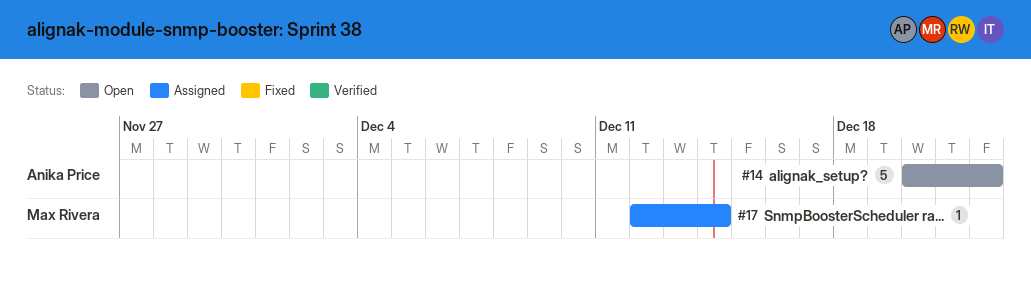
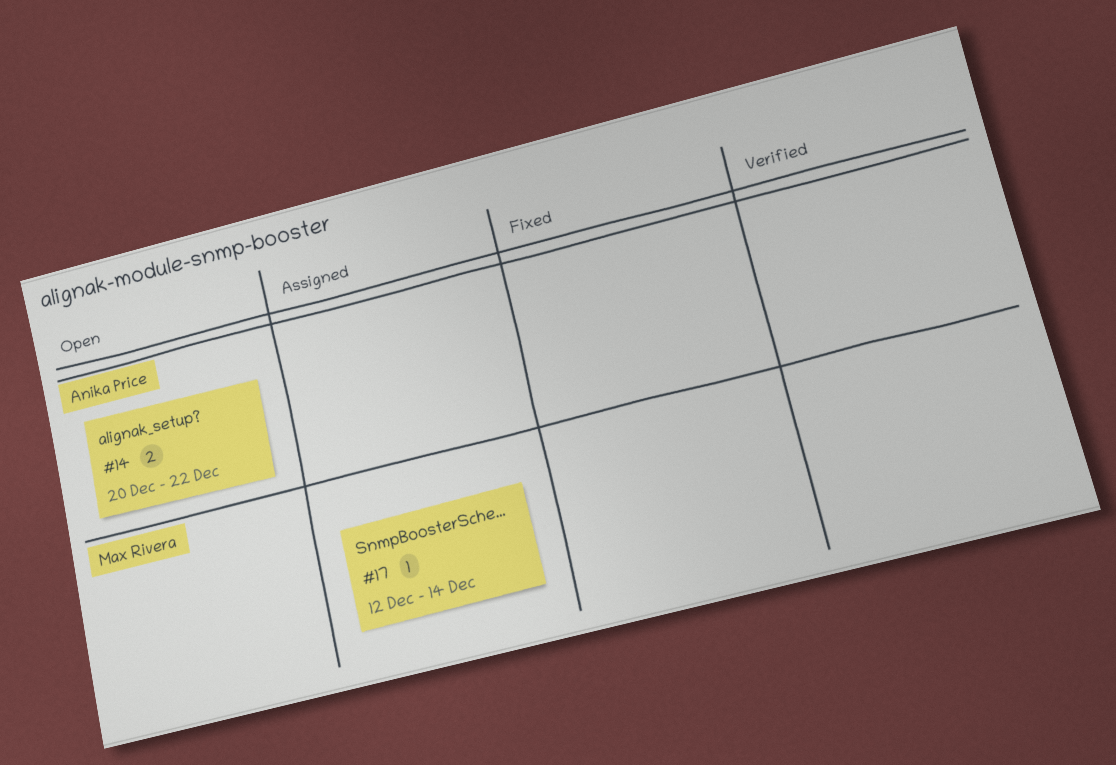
#14, estimate: 5 -> 2

